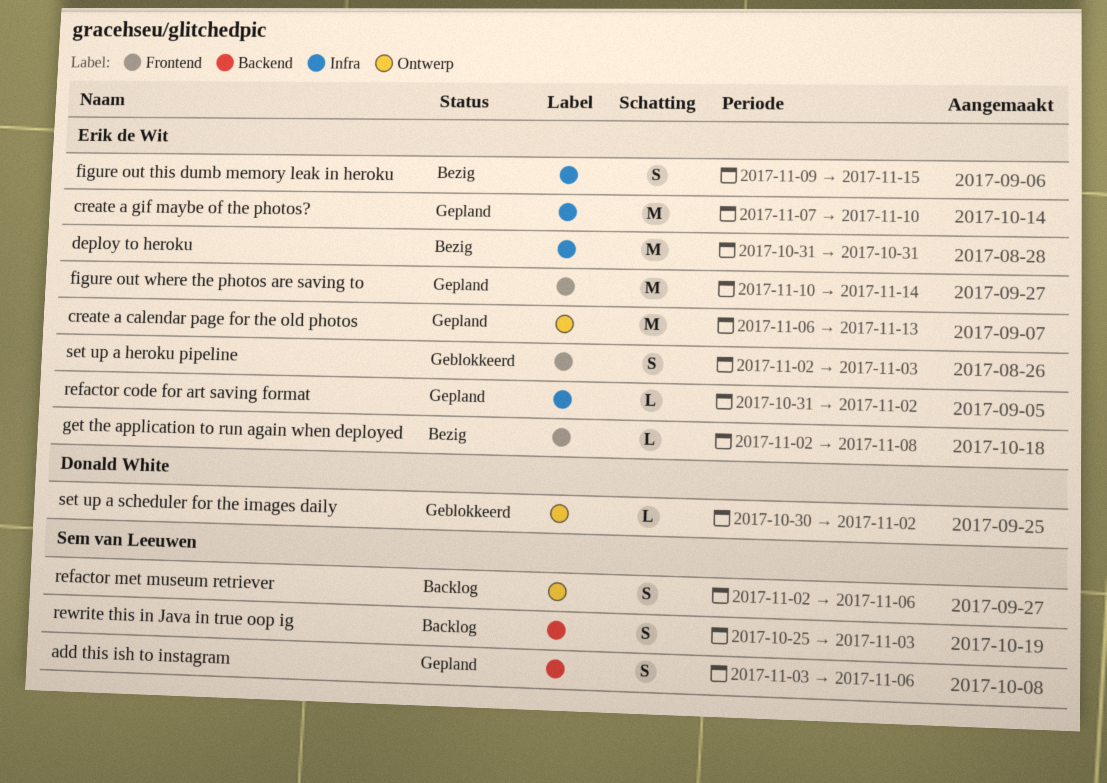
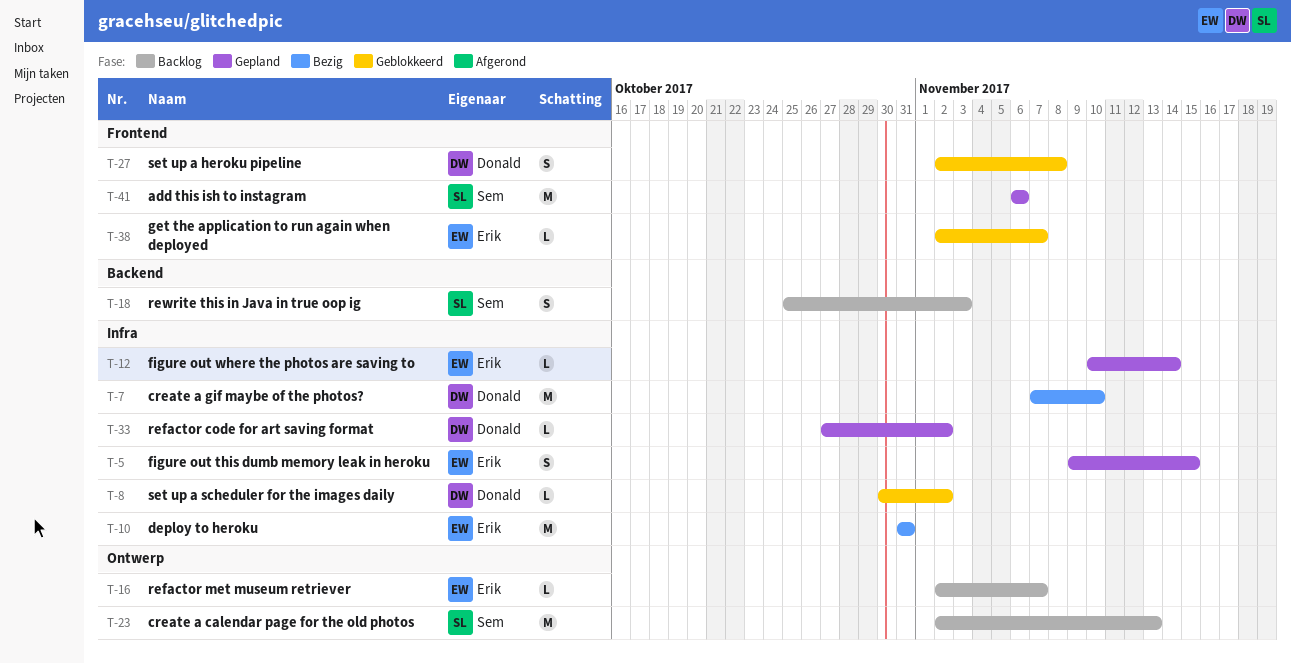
add this ish to instagram, label: Backend -> Frontend
add this ish to instagram, estimate: S -> M
add this ish to instagram, start: Nov 3 -> Nov 6
create a calendar page for the old photos, status: Gepland -> Backlog
create a calendar page for the old photos, owner: Erik de Wit -> Sem van Leeuwen
create a calendar page for the old photos, start: Nov 6 -> Nov 2
create a gif maybe of the photos?, status: Gepland -> Bezig
create a gif maybe of the photos?, owner: Erik de Wit -> Donald White
figure out this dumb memory leak in heroku, status: Bezig -> Gepland
figure out where the photos are saving to, label: Frontend -> Infra
figure out where the photos are saving to, estimate: M -> L
get the application to run again when deployed, status: Bezig -> Geblokkeerd
get the application to run again when deployed, due: Nov 8 -> Nov 7
refactor code for art saving format, owner: Erik de Wit -> Donald White
refactor code for art saving format, start: Oct 31 -> Oct 27
refactor met museum retriever, owner: Sem van Leeuwen -> Erik de Wit
refactor met museum retriever, estimate: S -> L
refactor met museum retriever, due: Nov 6 -> Nov 7
set up a heroku pipeline, owner: Erik de Wit -> Donald White
set up a heroku pipeline, due: Nov 3 -> Nov 8
set up a scheduler for the images daily, label: Ontwerp -> Infra

